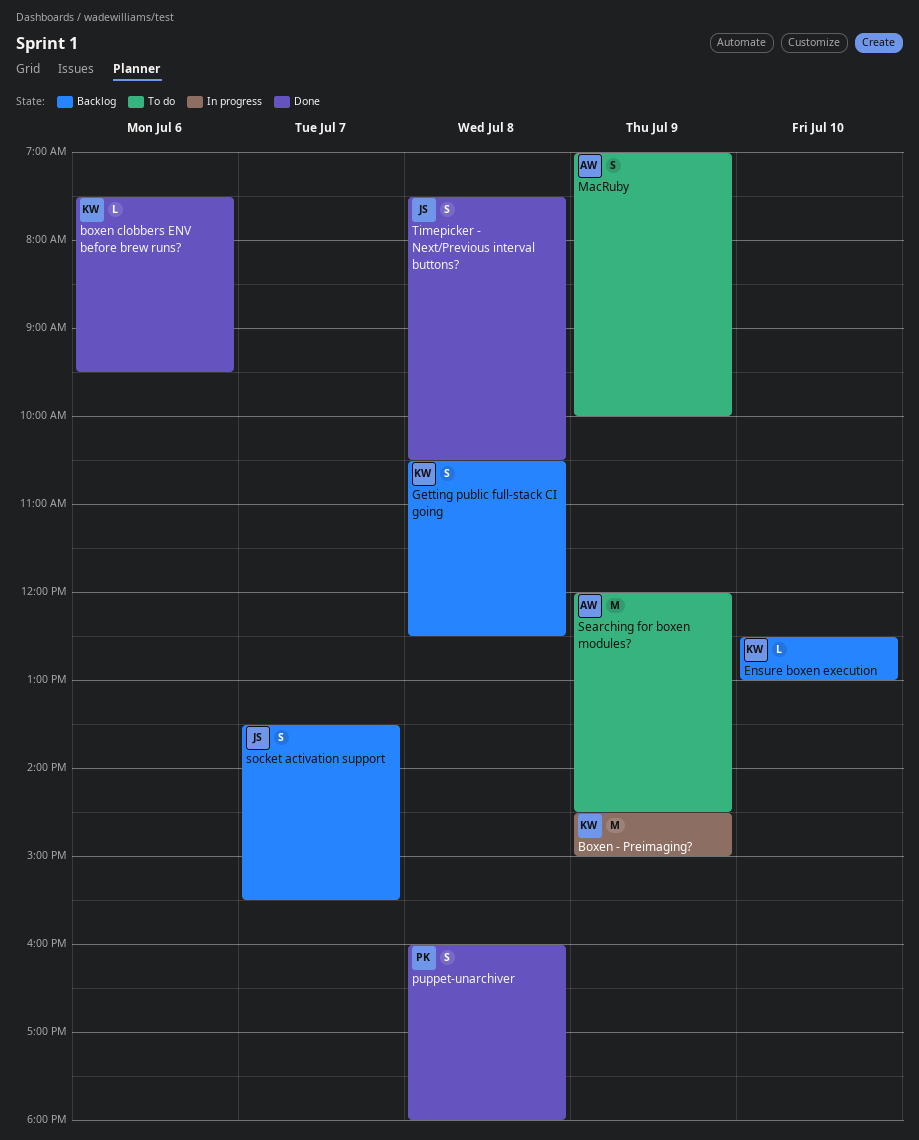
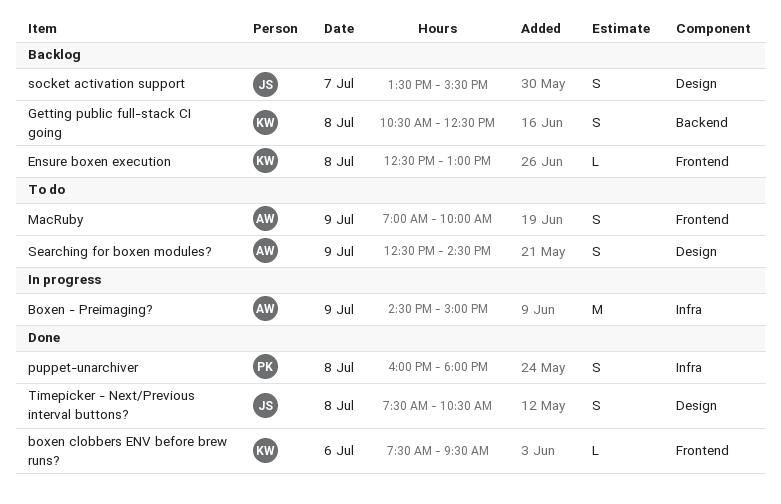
Boxen - Preimaging?, owner: KW -> AW
Ensure boxen execution, day: Jul 10 -> Jul 8
Searching for boxen modules?, estimate: M -> S
Searching for boxen modules?, begins: 12:00 -> 12:30

